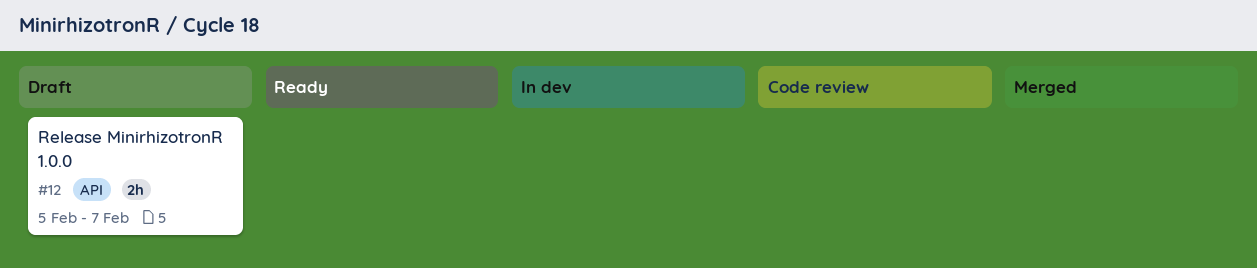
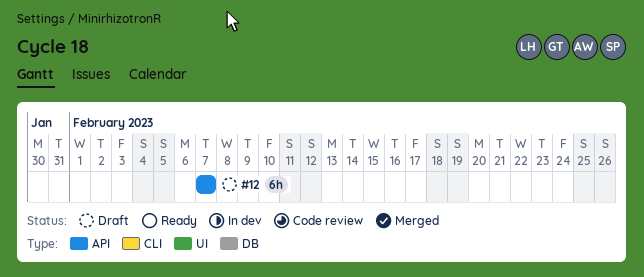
#12, estimate: 2h -> 6h
#12, start: Feb 5 -> Feb 7

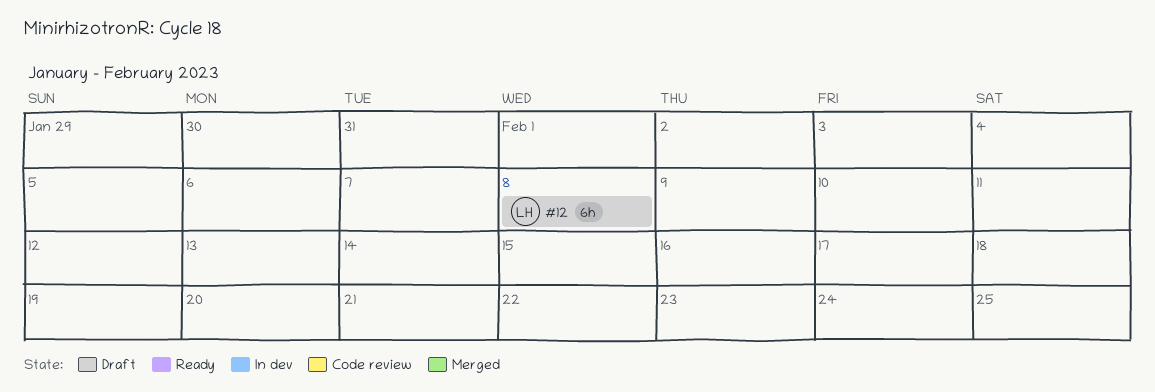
#12, start: Feb 7 -> Feb 8
#12, due: Feb 7 -> Feb 8

